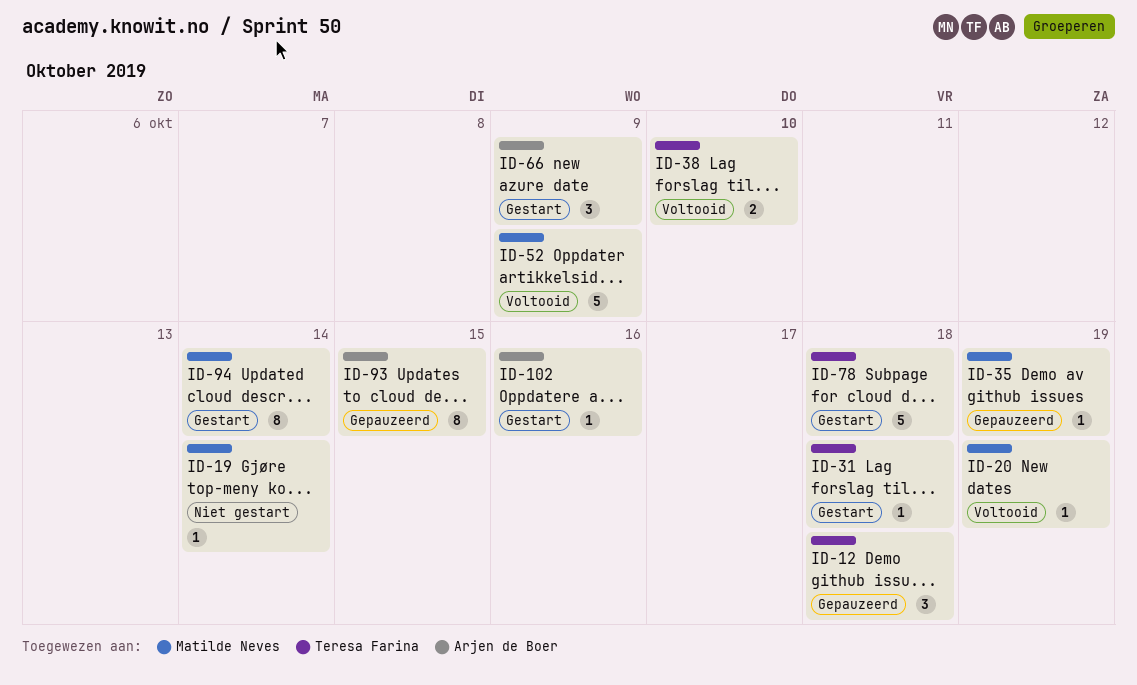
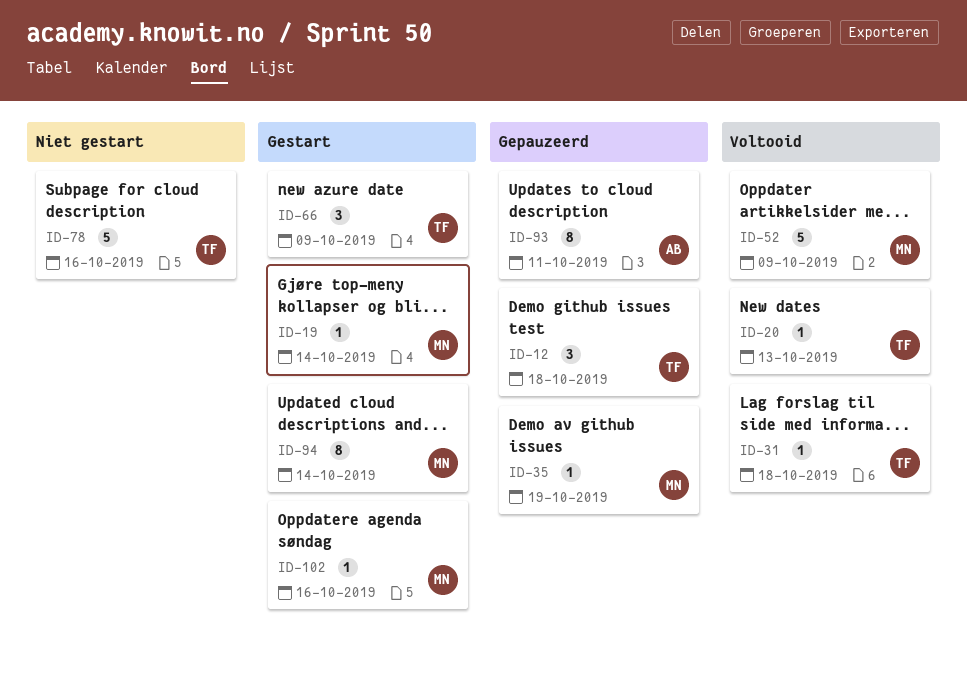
ID-19, status: Niet gestart -> Gestart
ID-20, owner: Matilde Neves -> Teresa Farina
ID-20, due: Oct 19 -> Oct 13
ID-31, status: Gestart -> Voltooid
ID-38: present -> none
ID-66, owner: Arjen de Boer -> Teresa Farina
ID-78, status: Gestart -> Niet gestart
ID-78, due: Oct 18 -> Oct 16
ID-93, due: Oct 15 -> Oct 11
ID-102, owner: Arjen de Boer -> Matilde Neves

